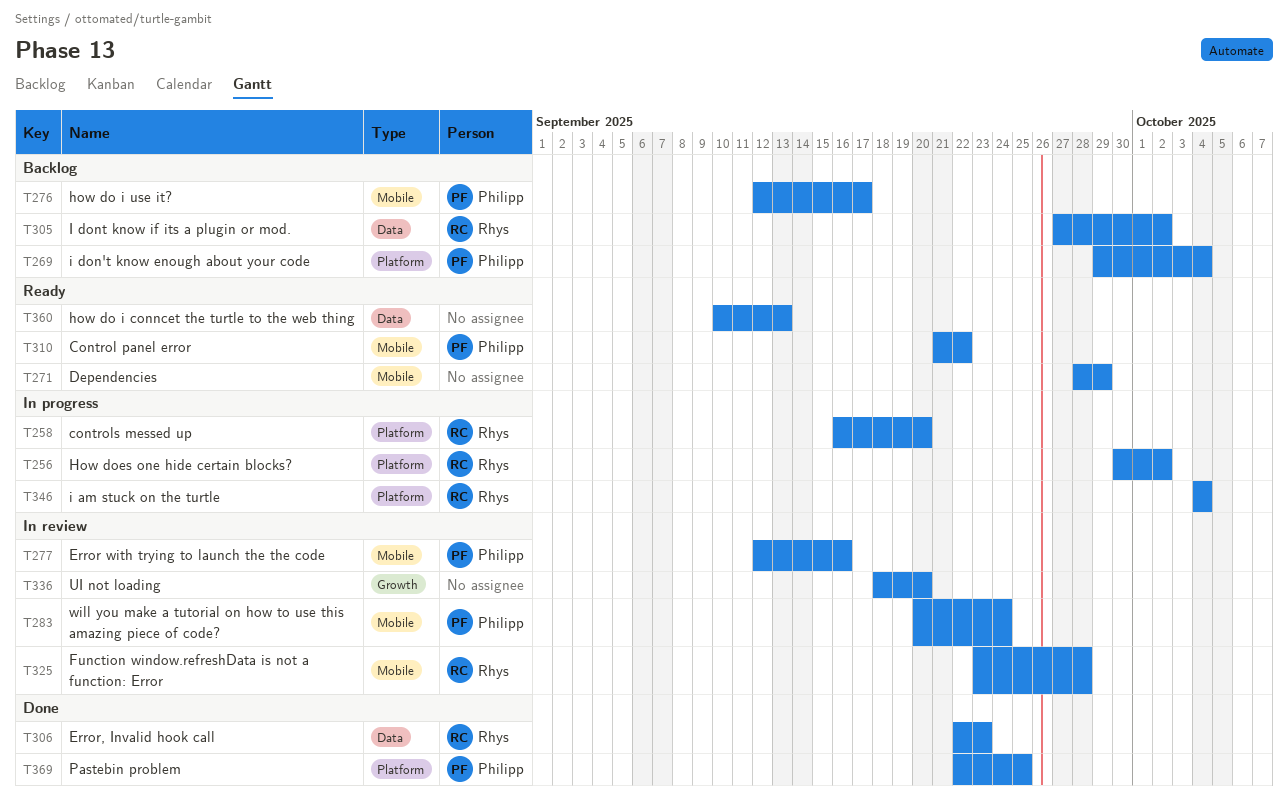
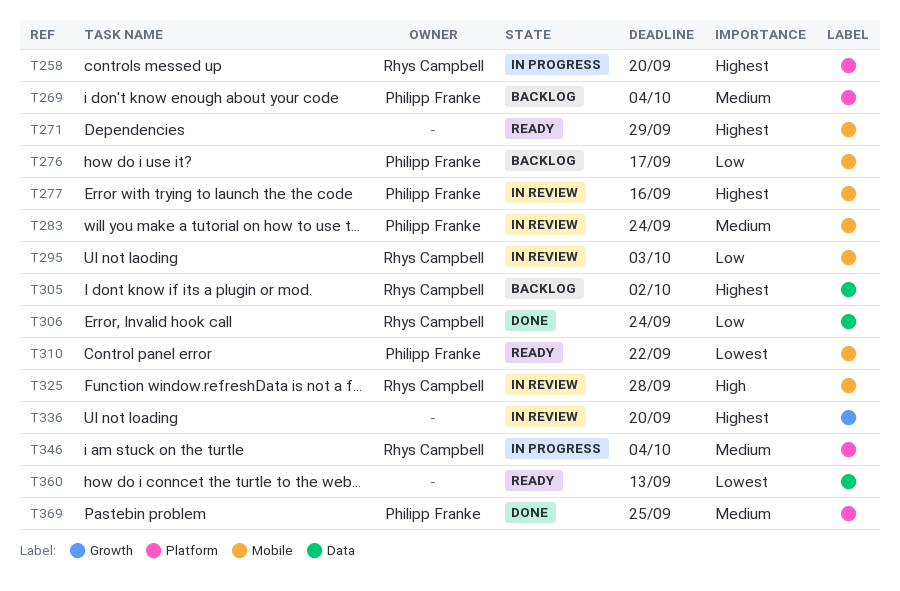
T256: present -> none
T295: none -> present
T306, due: Sep 23 -> Sep 24

